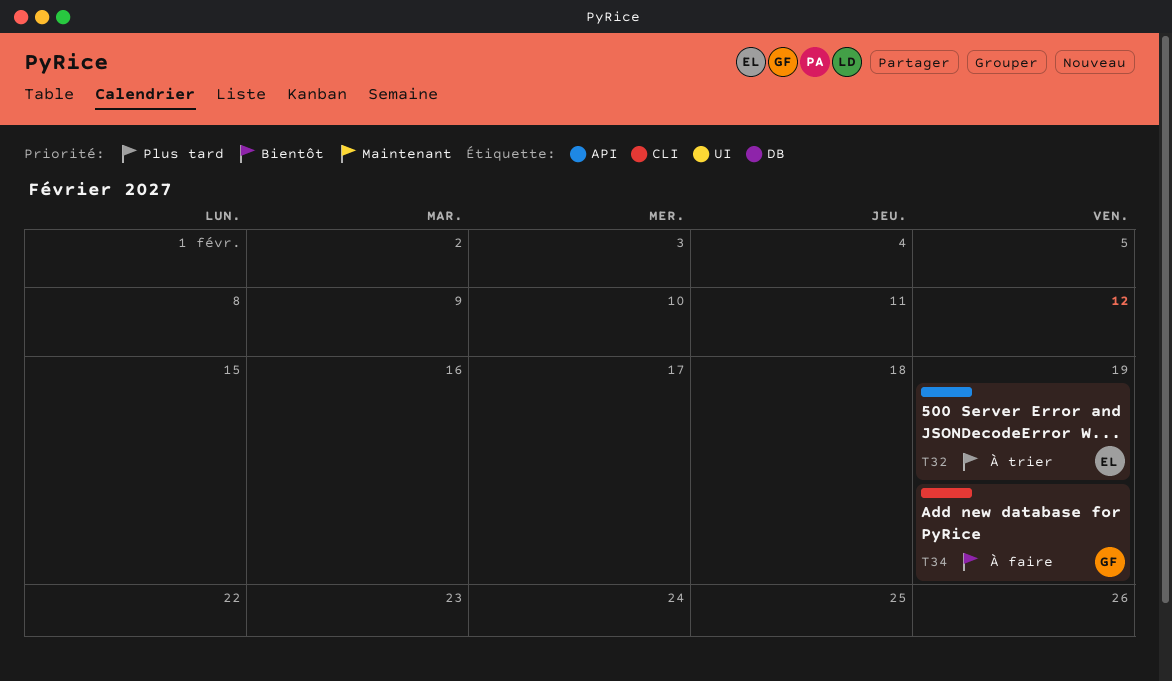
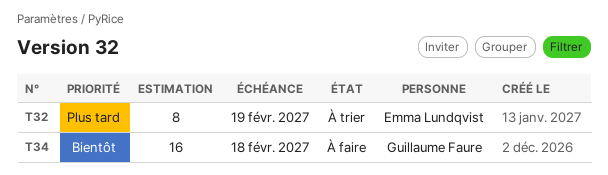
T34, due: Feb 19 -> Feb 18

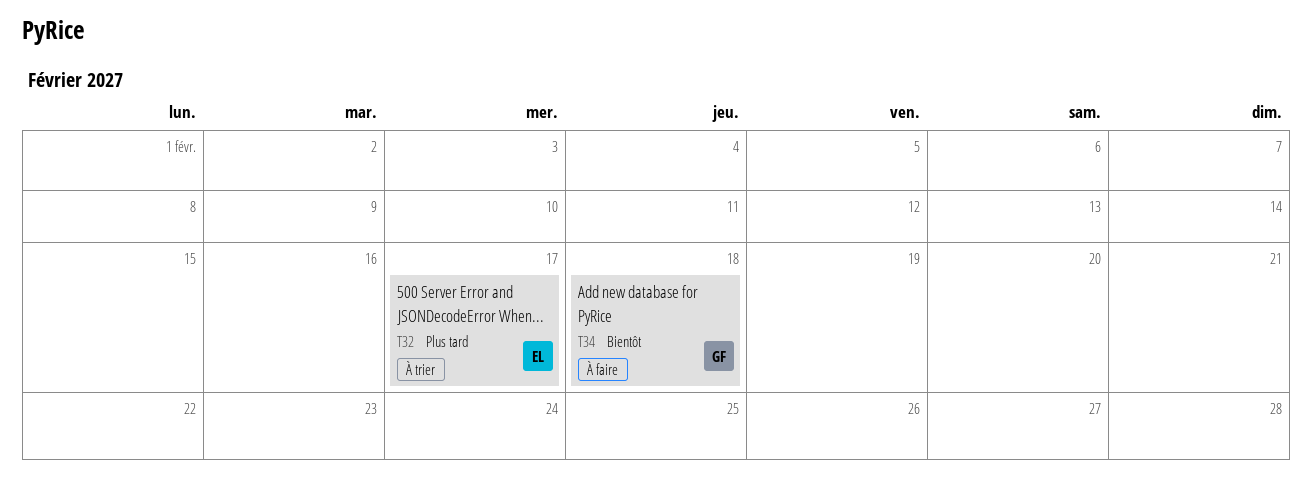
T32, due: Feb 19 -> Feb 17

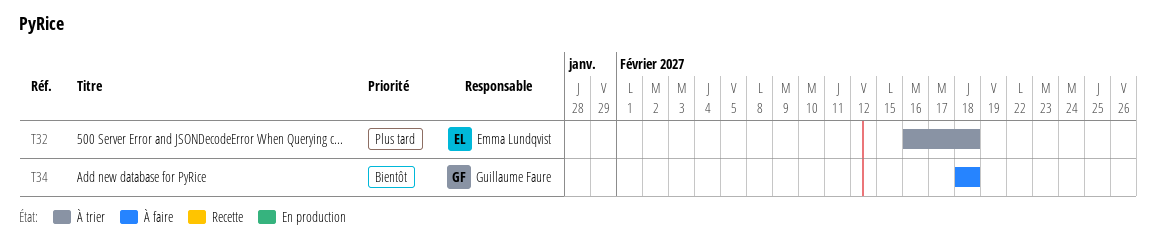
T32, due: Feb 17 -> Feb 18

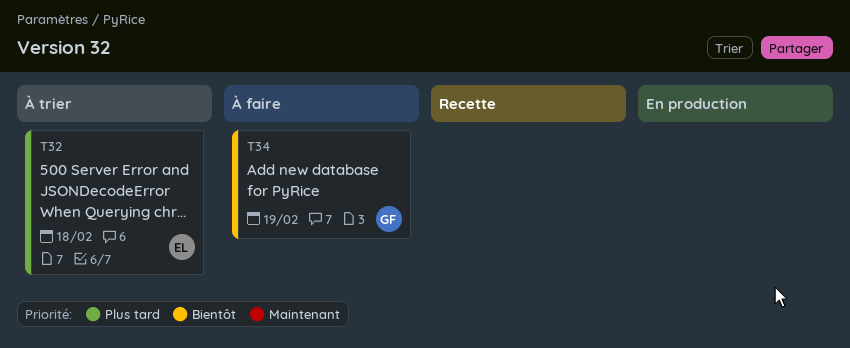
T34, due: Feb 18 -> Feb 19

